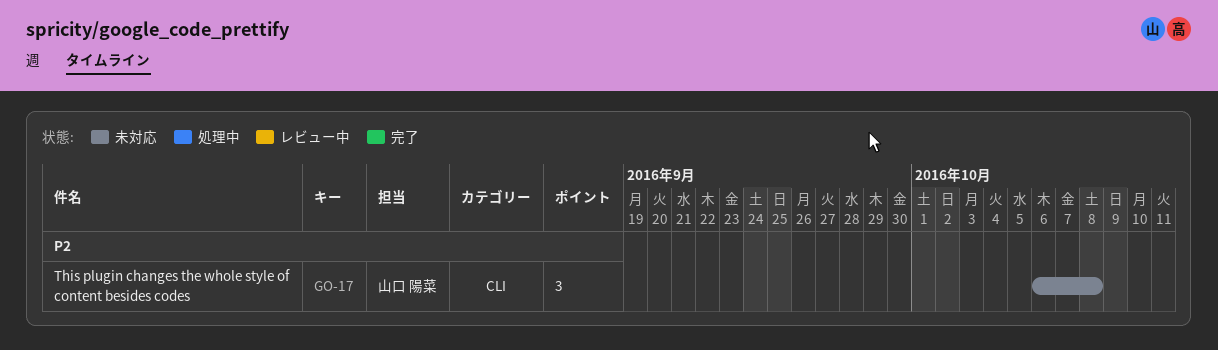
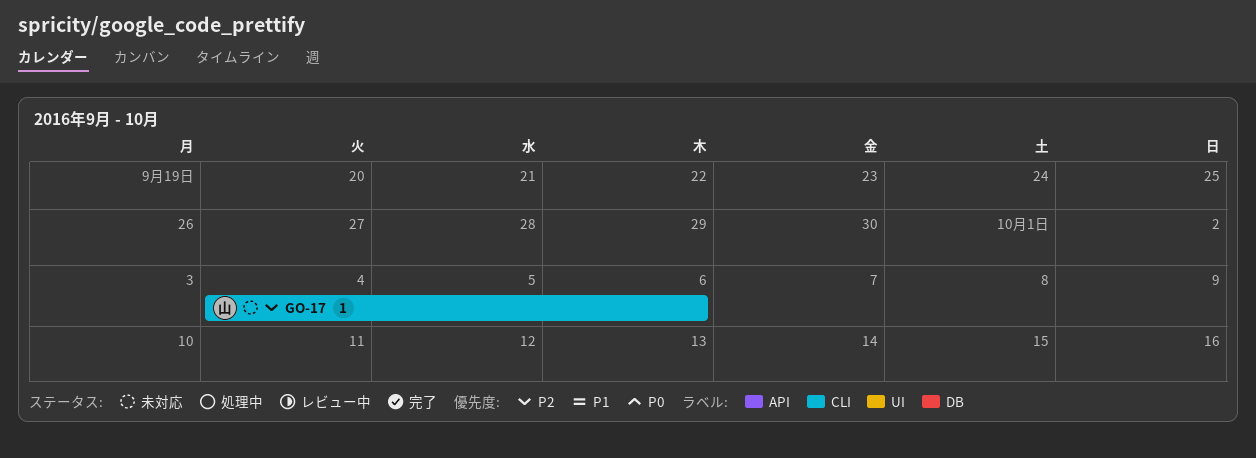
GO-17, estimate: 3 -> 1
GO-17, start: Oct 6 -> Oct 4
GO-17, due: Oct 8 -> Oct 6

